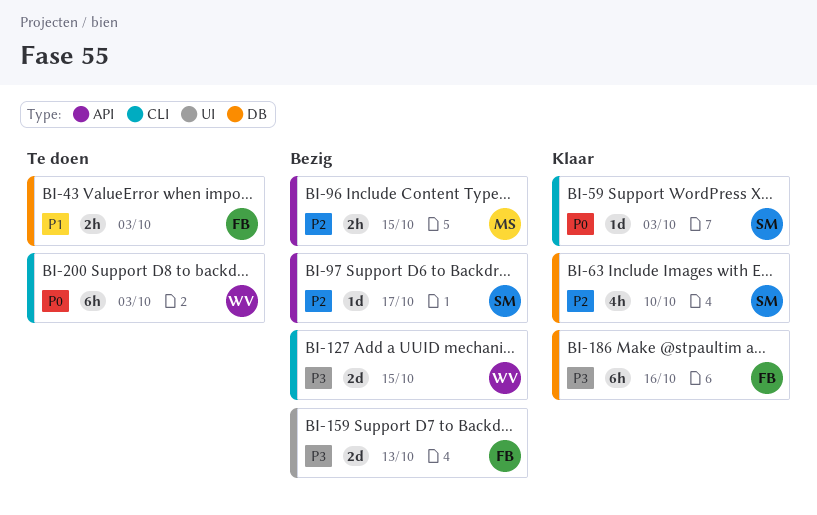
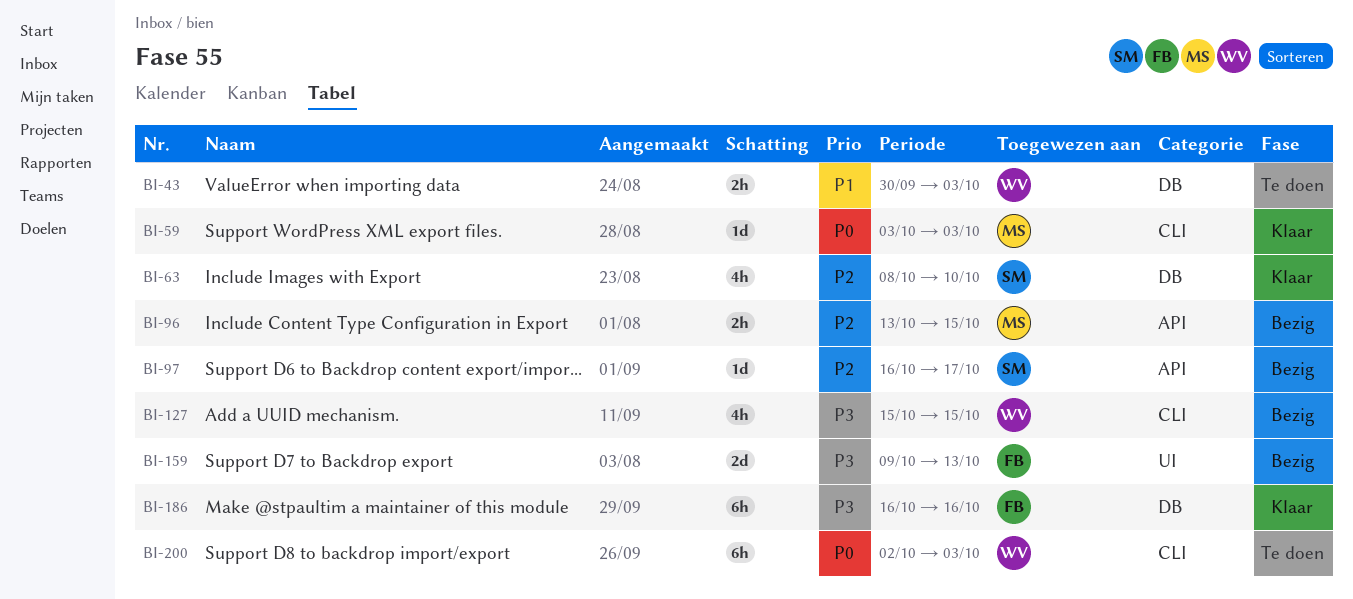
BI-43, owner: FB -> WV
BI-59, owner: SM -> MS
BI-127, estimate: 2d -> 4h

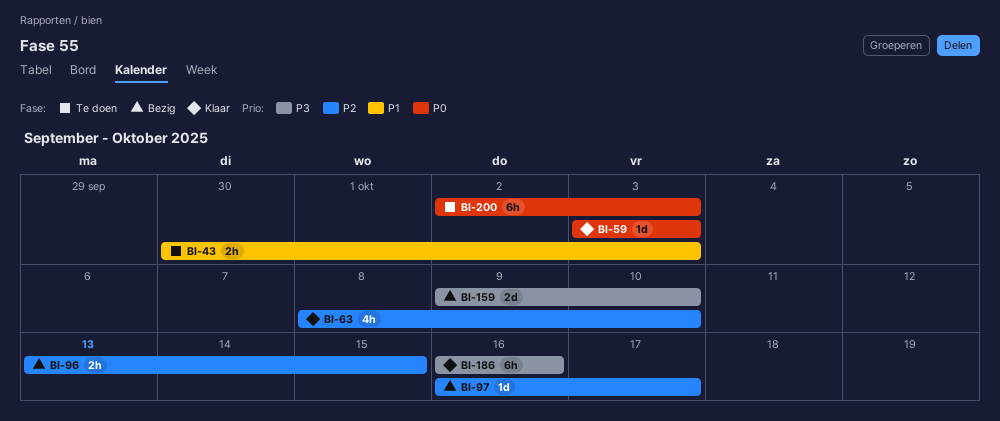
BI-127: present -> none
BI-159, due: Oct 13 -> Oct 10

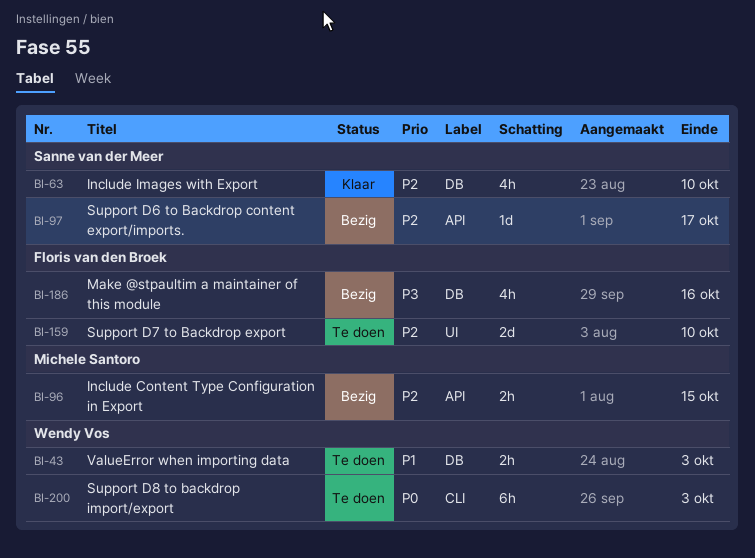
BI-59: present -> none
BI-159, status: Bezig -> Te doen
BI-159, priority: P3 -> P2
BI-186, status: Klaar -> Bezig
BI-186, estimate: 6h -> 4h

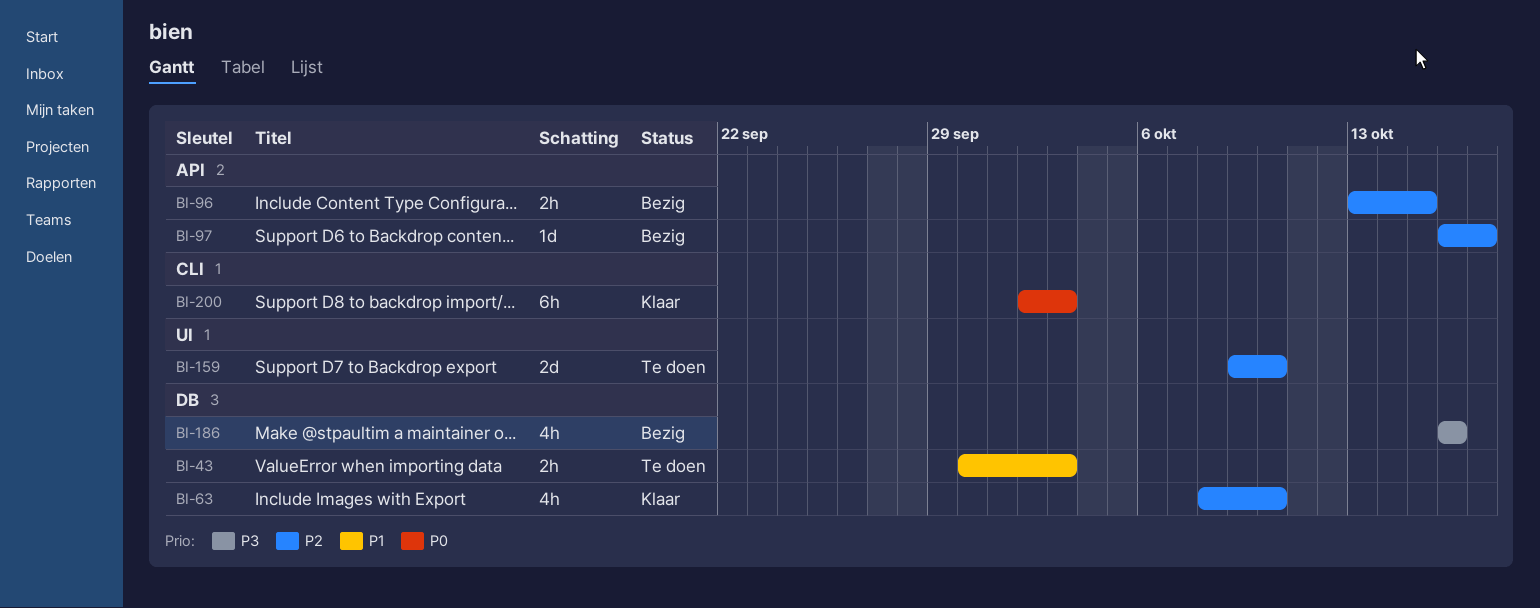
BI-200, status: Te doen -> Klaar

